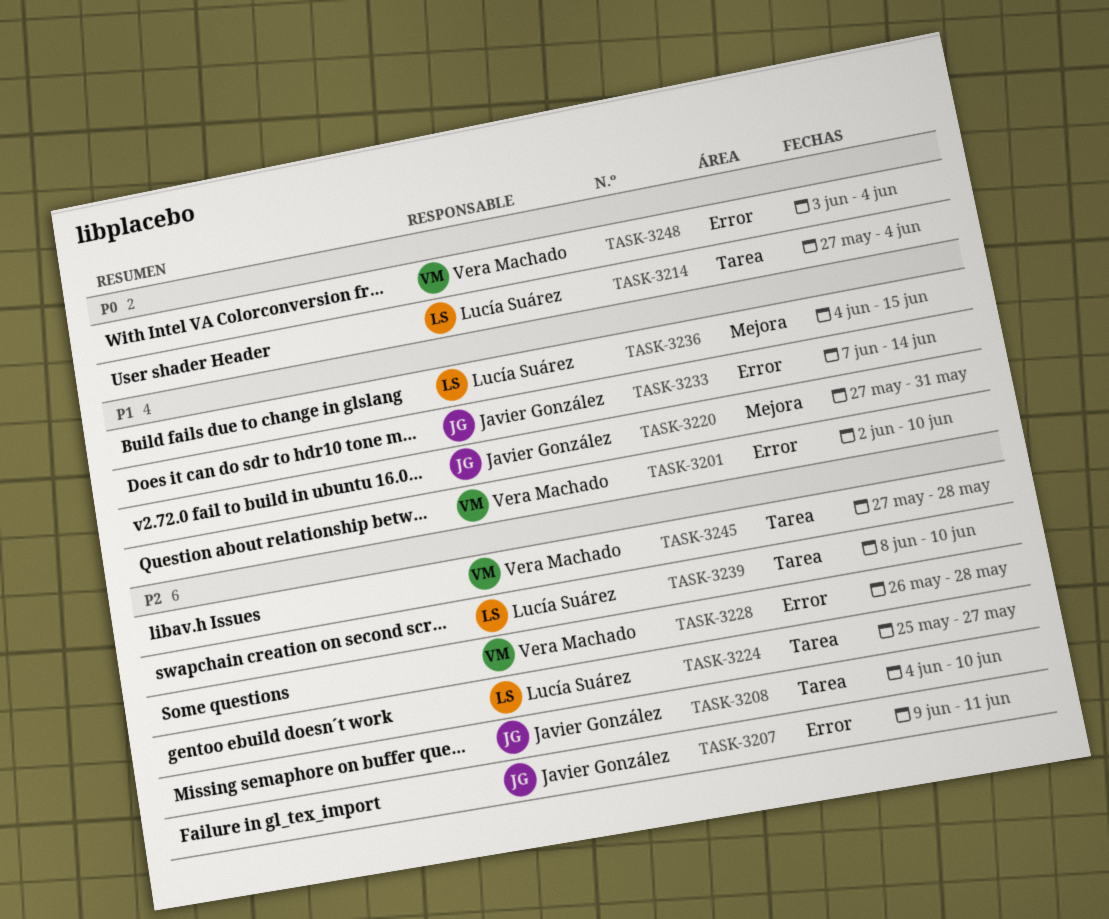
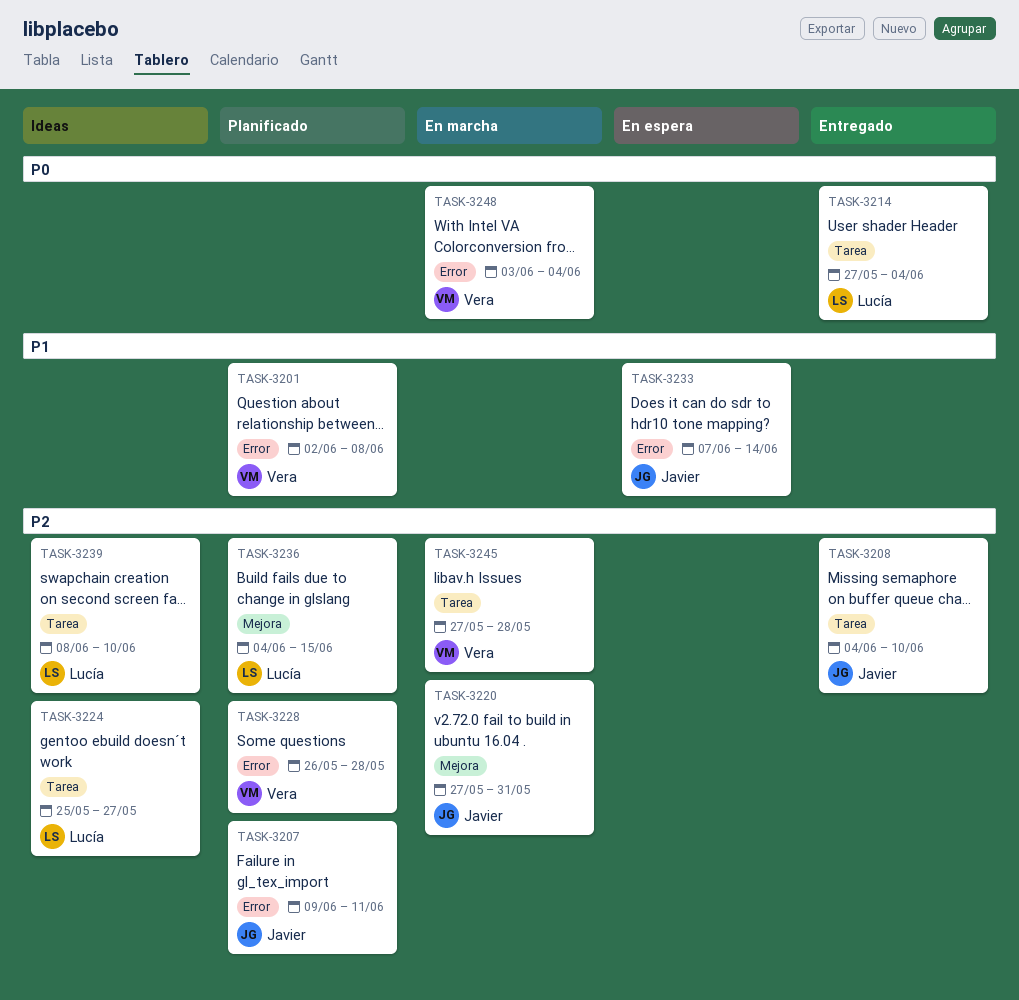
TASK-3201, due: Jun 10 -> Jun 8
TASK-3220, priority: P1 -> P2
TASK-3236, priority: P1 -> P2

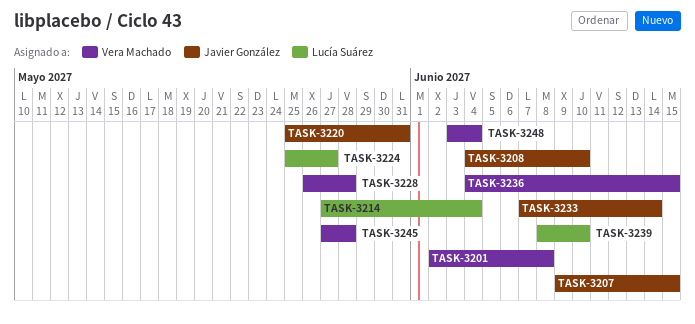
TASK-3207, due: Jun 11 -> Jun 15
TASK-3220, start: May 27 -> May 25
TASK-3236, owner: Lucía Suárez -> Vera Machado

